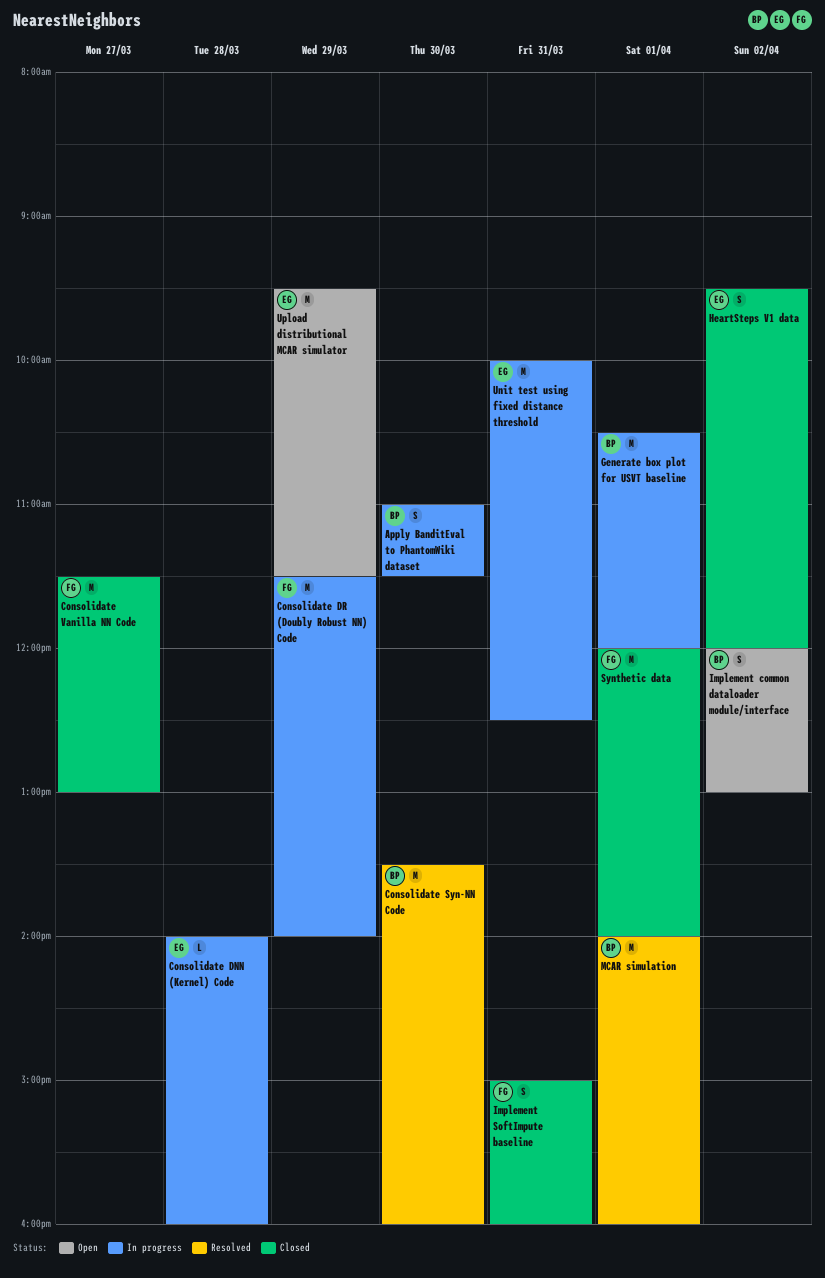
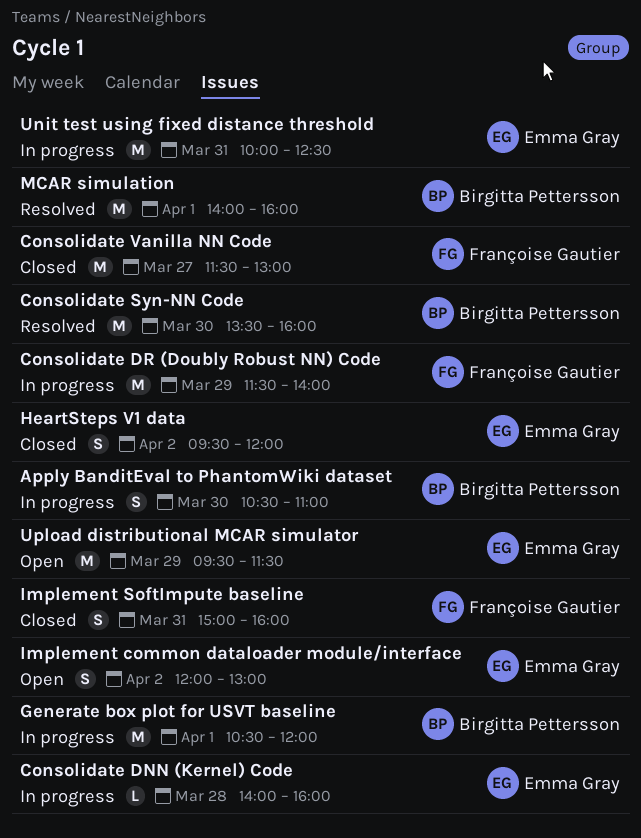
Apply BanditEval to PhantomWiki dataset, begins: 11:00 -> 10:30
Apply BanditEval to PhantomWiki dataset, ends: 11:30 -> 11:00
Implement common dataloader module/interface, owner: Birgitta Pettersson -> Emma Gray
Synthetic data: present -> none

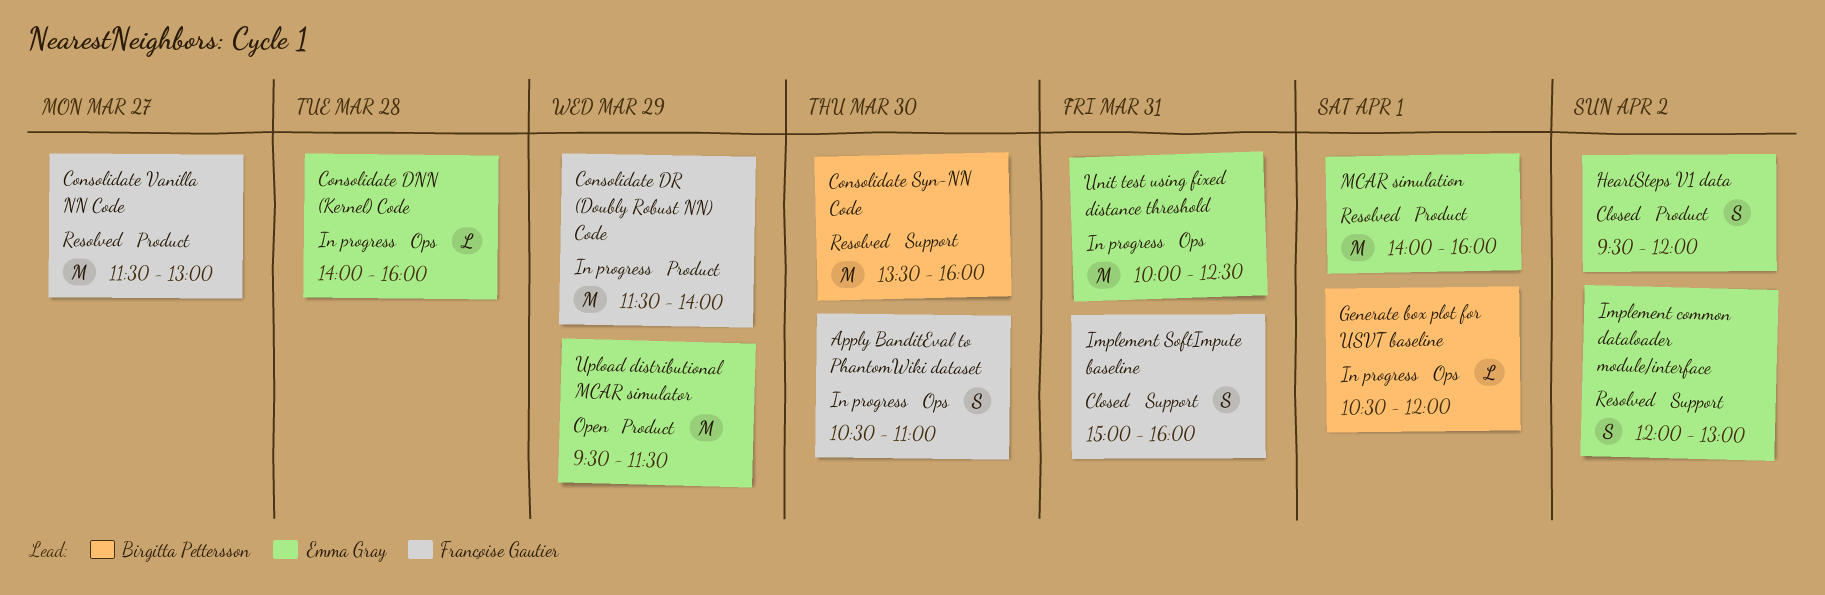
Apply BanditEval to PhantomWiki dataset, owner: Birgitta Pettersson -> Françoise Gautier
Consolidate Vanilla NN Code, status: Closed -> Resolved
Generate box plot for USVT baseline, estimate: M -> L
Implement common dataloader module/interface, status: Open -> Resolved
MCAR simulation, owner: Birgitta Pettersson -> Emma Gray

